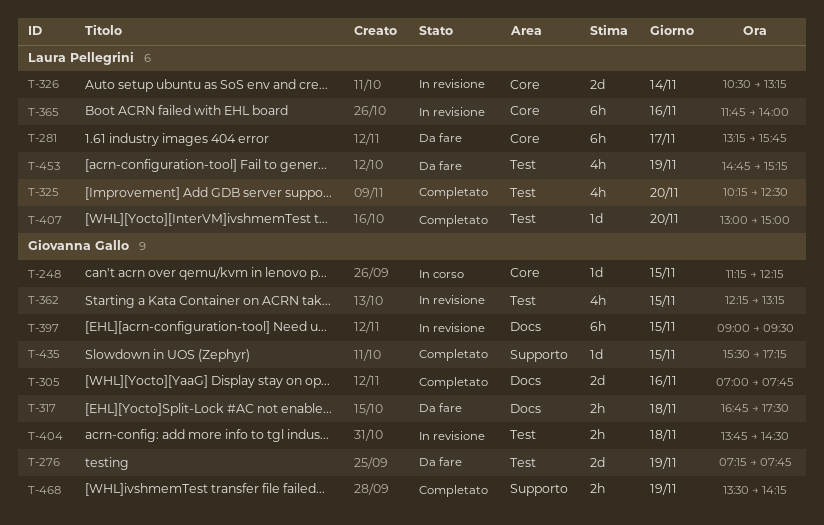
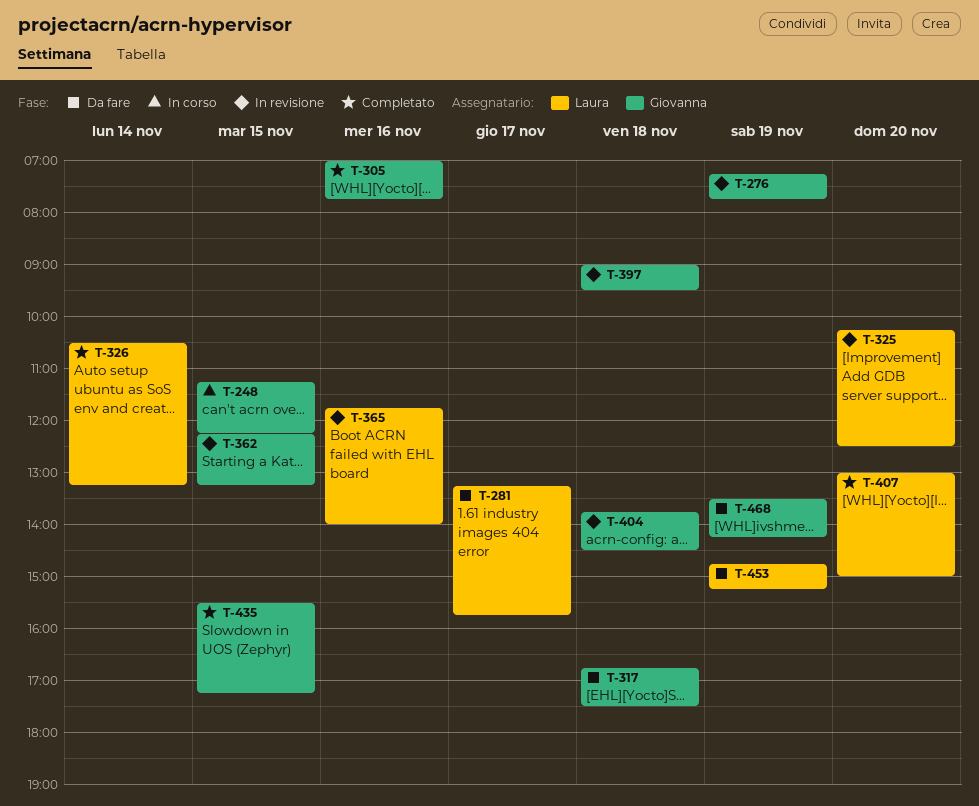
T-276, status: Da fare -> In revisione
T-325, status: Completato -> In revisione
T-326, status: In revisione -> Completato
T-397, day: Nov 15 -> Nov 18
T-468, status: Completato -> Da fare

